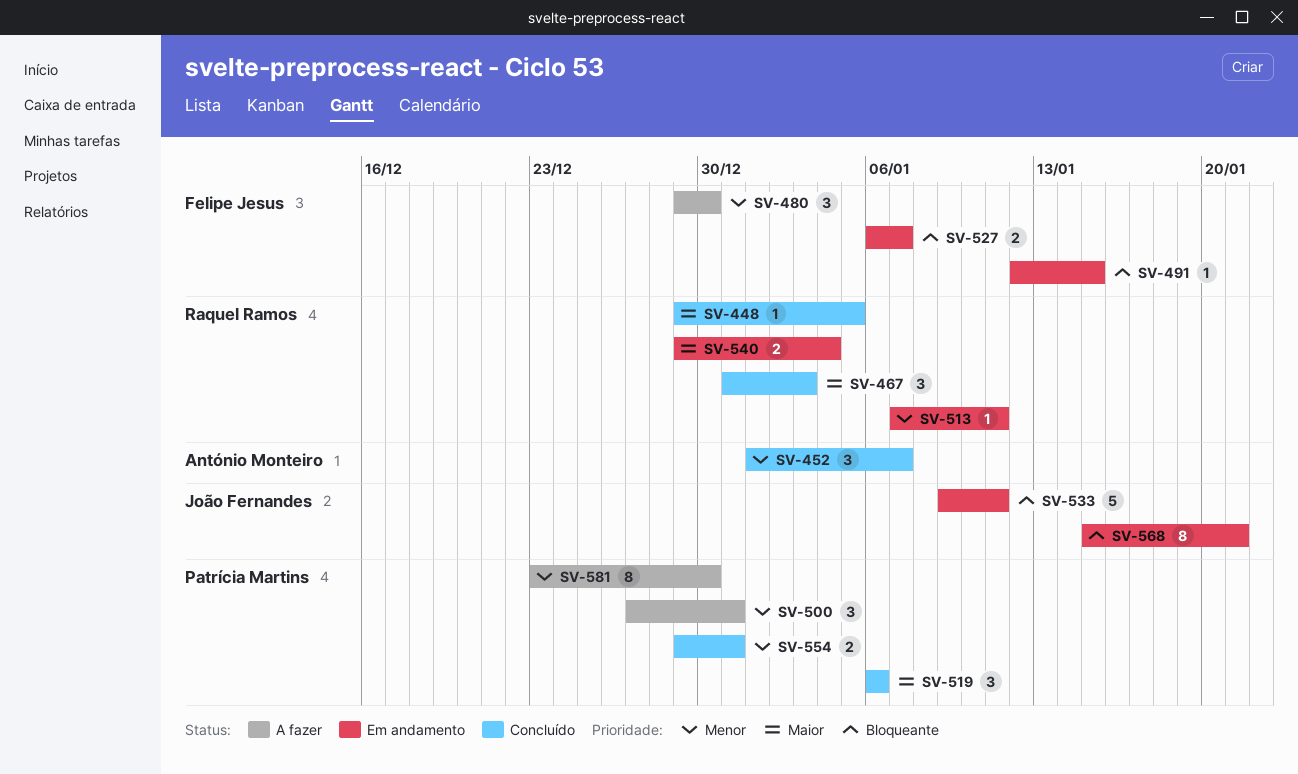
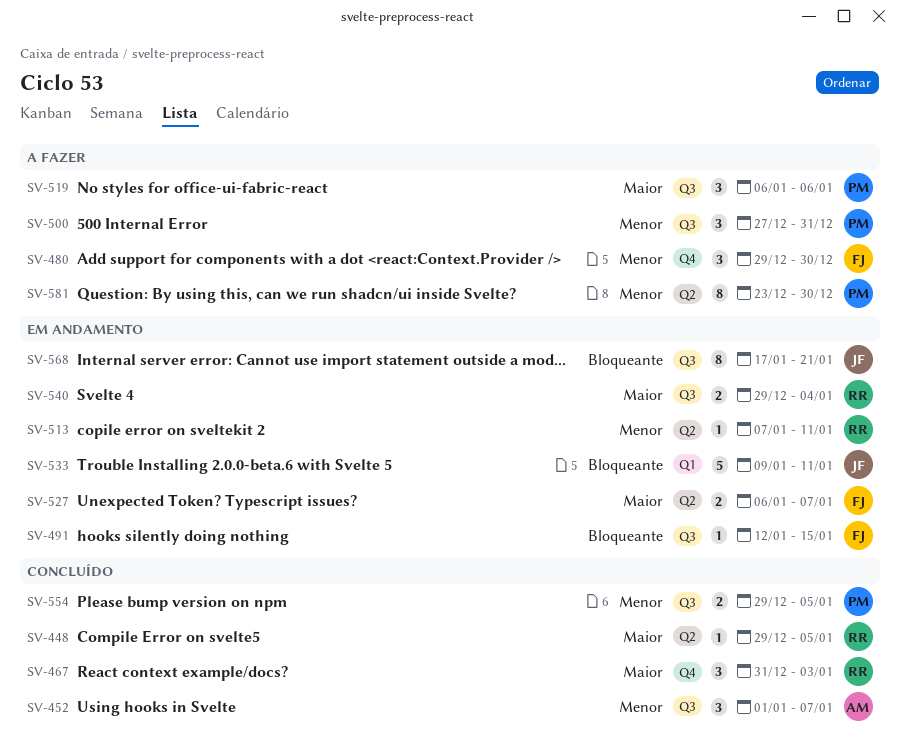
SV-519, status: Concluído -> A fazer
SV-527, priority: Bloqueante -> Maior
SV-554, due: Dec 31 -> Jan 5
SV-568, start: Jan 15 -> Jan 17

